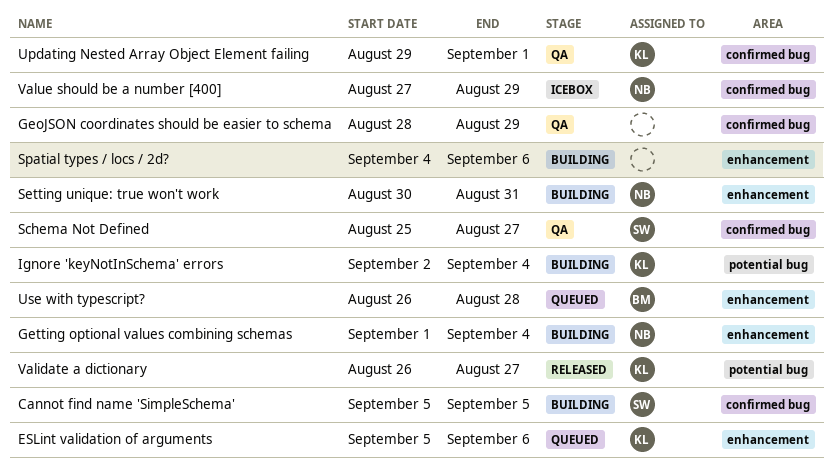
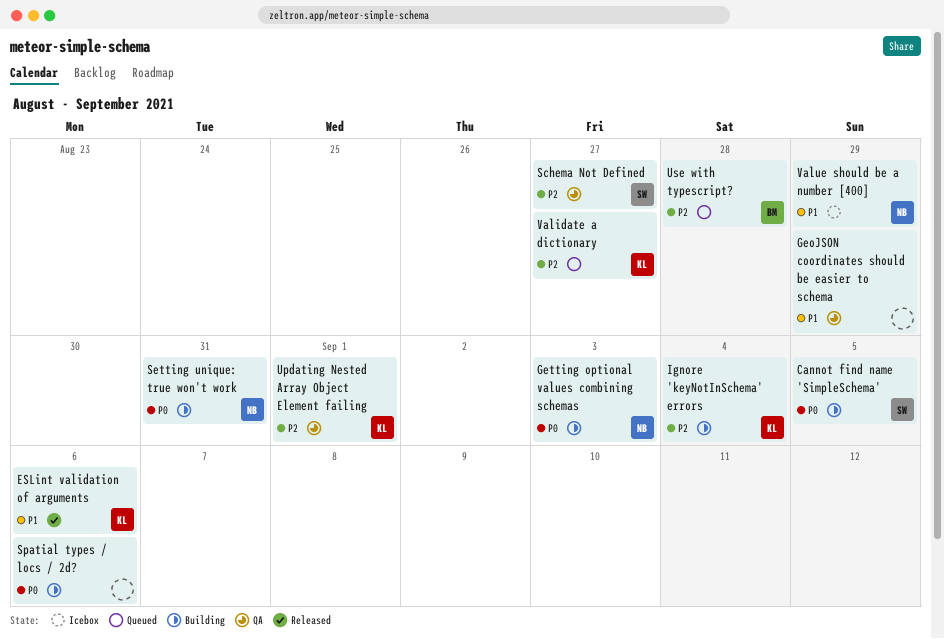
ESLint validation of arguments, status: Queued -> Released
Getting optional values combining schemas, due: Sep 4 -> Sep 3
Validate a dictionary, status: Released -> Queued

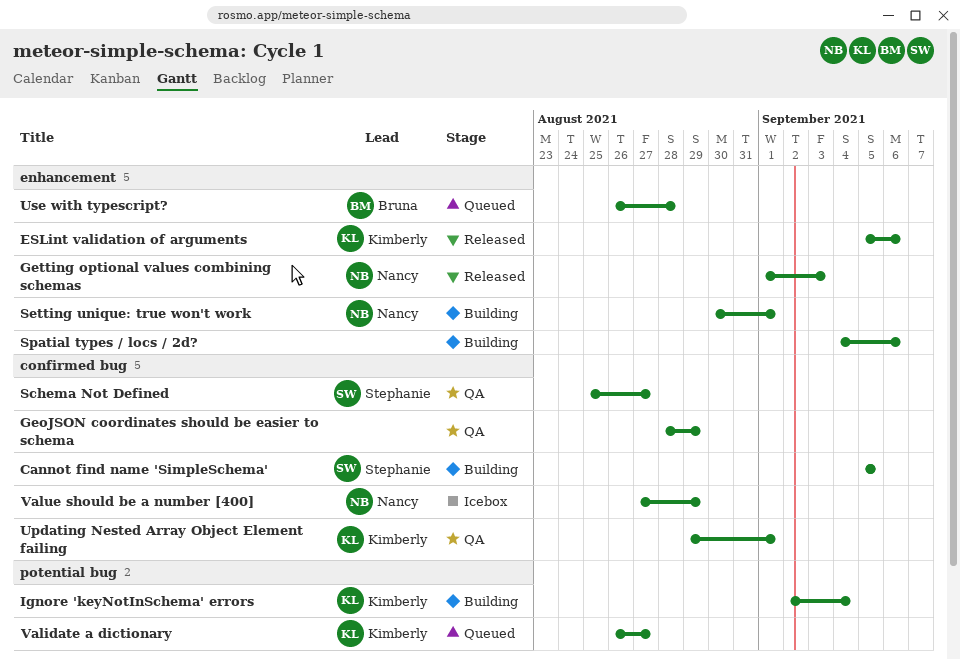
Getting optional values combining schemas, status: Building -> Released
Setting unique: true won't work, due: Aug 31 -> Sep 1

